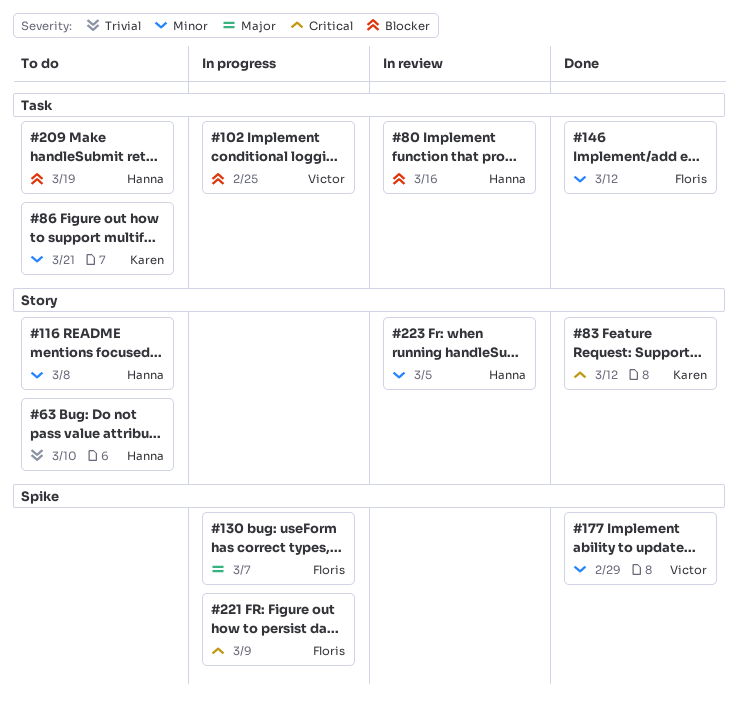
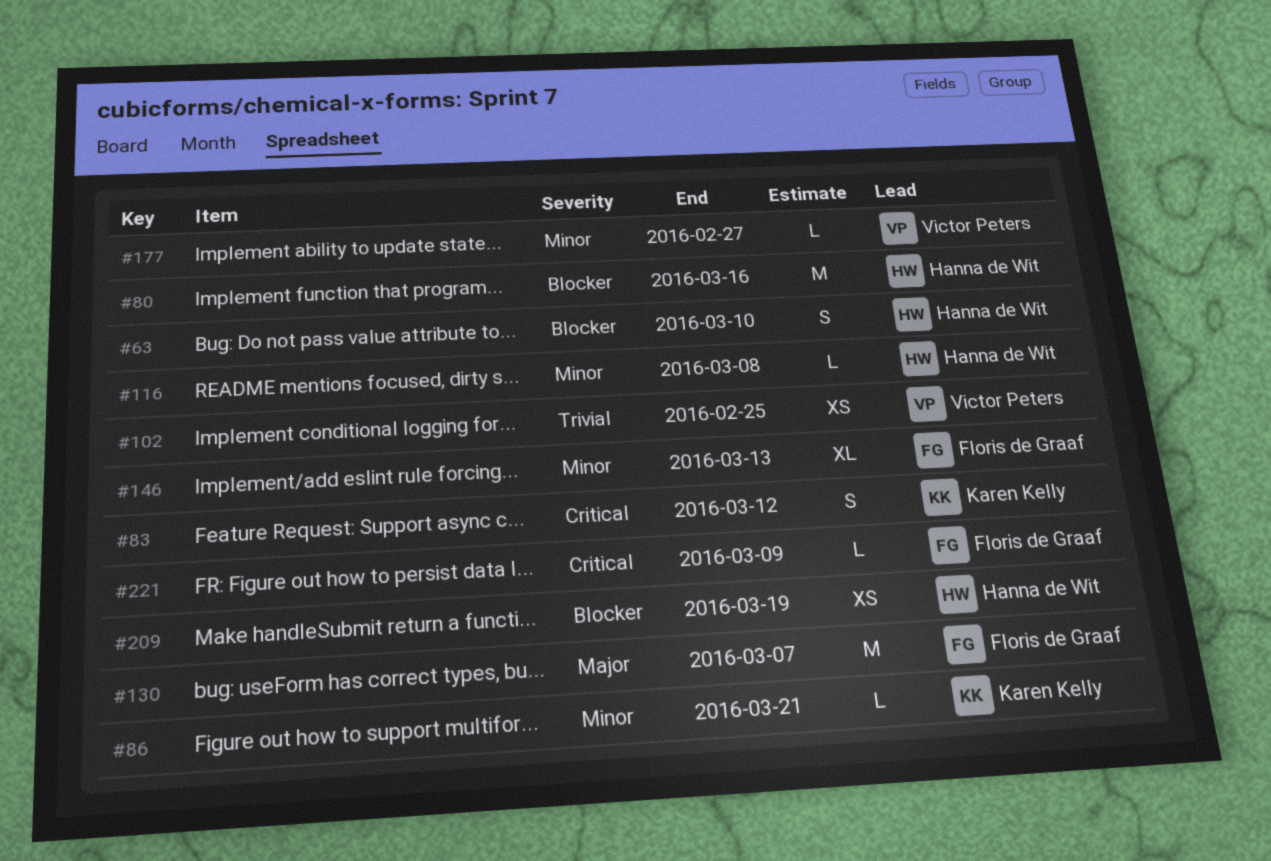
#63, priority: Trivial -> Blocker
#102, priority: Blocker -> Trivial
#146, due: Mar 12 -> Mar 13
#177, due: Feb 29 -> Feb 27
#223: present -> none

